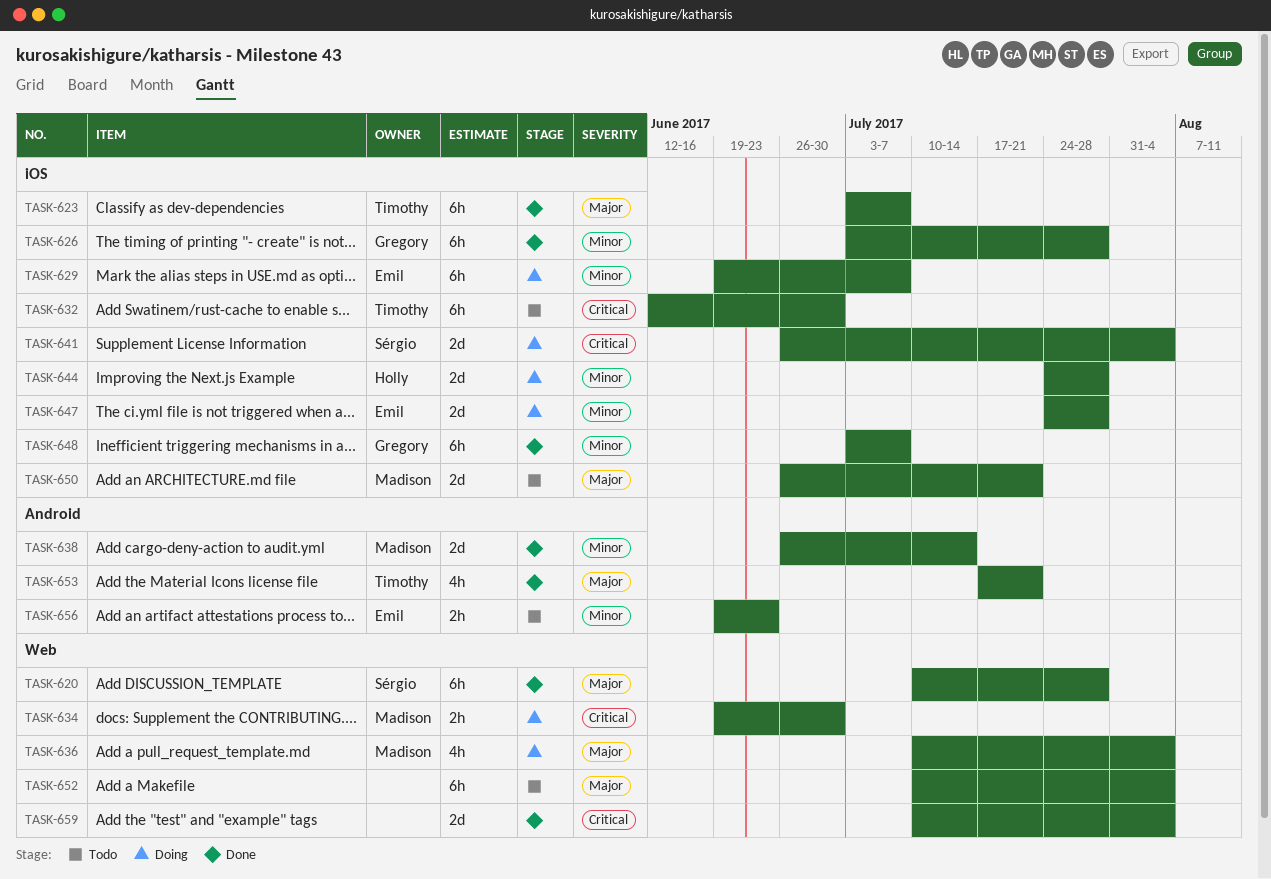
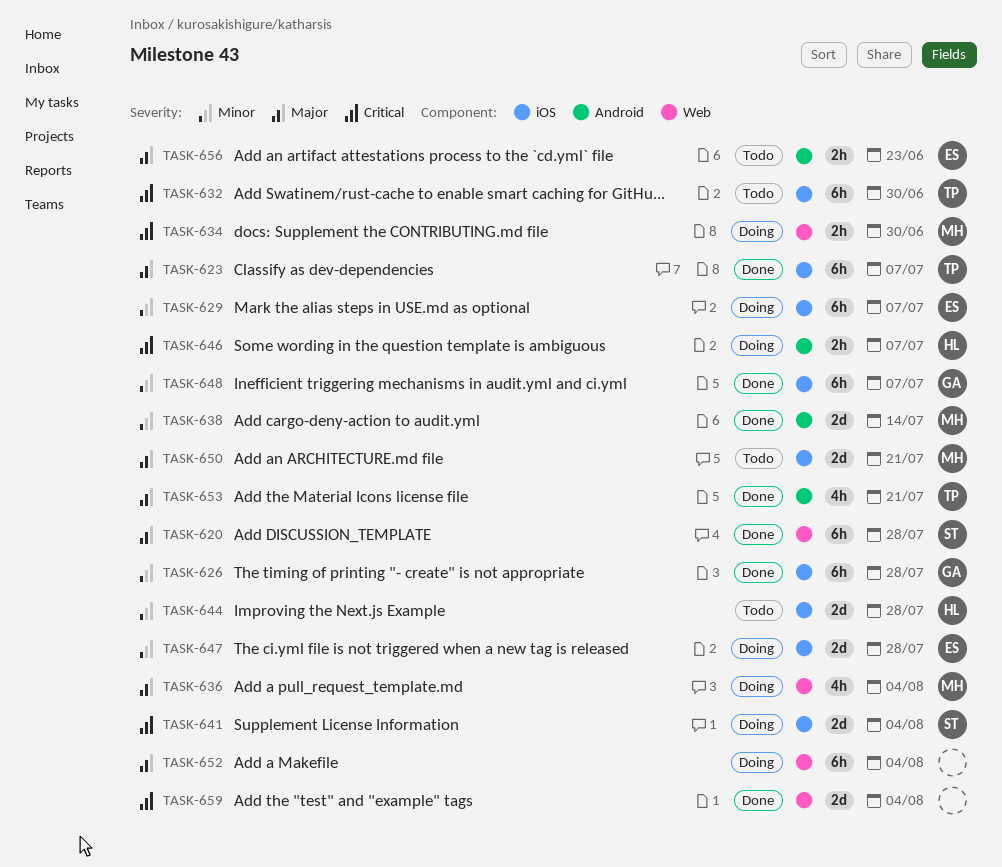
TASK-644, status: Doing -> Todo
TASK-646: none -> present
TASK-652, status: Todo -> Doing
TASK-656, priority: Minor -> Major

